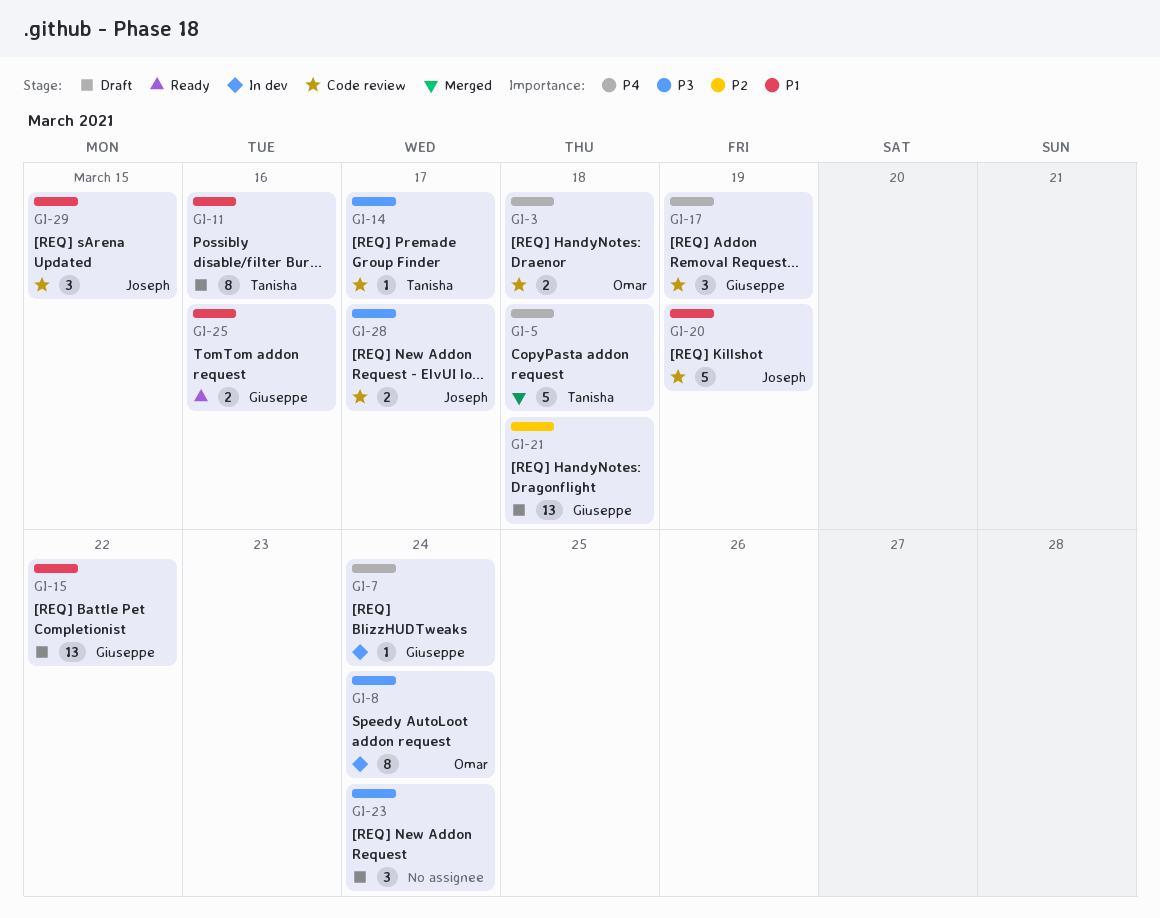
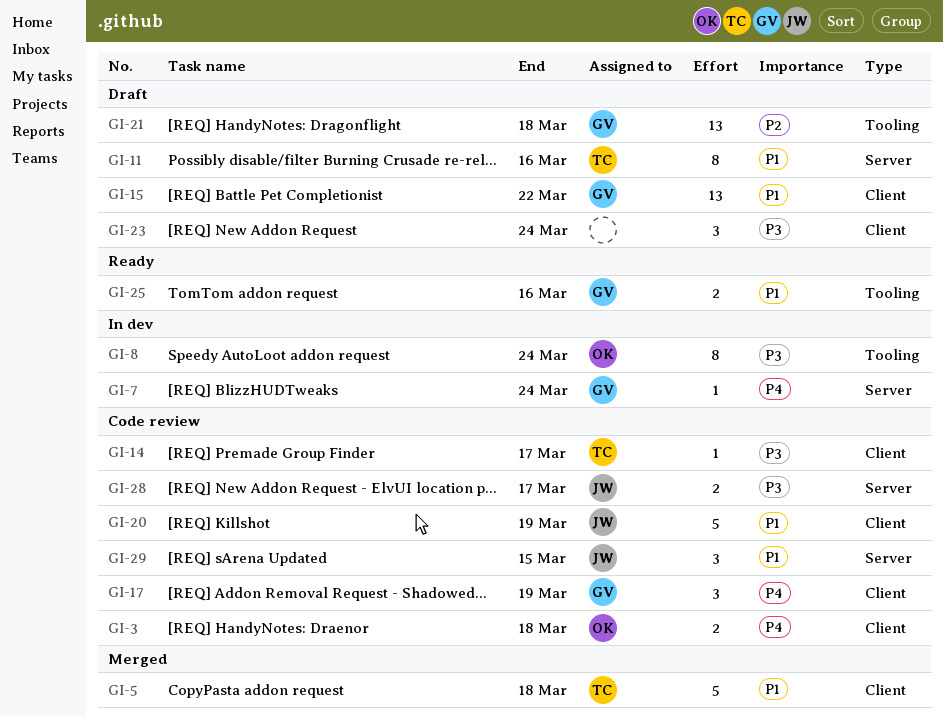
GI-5, priority: P4 -> P1

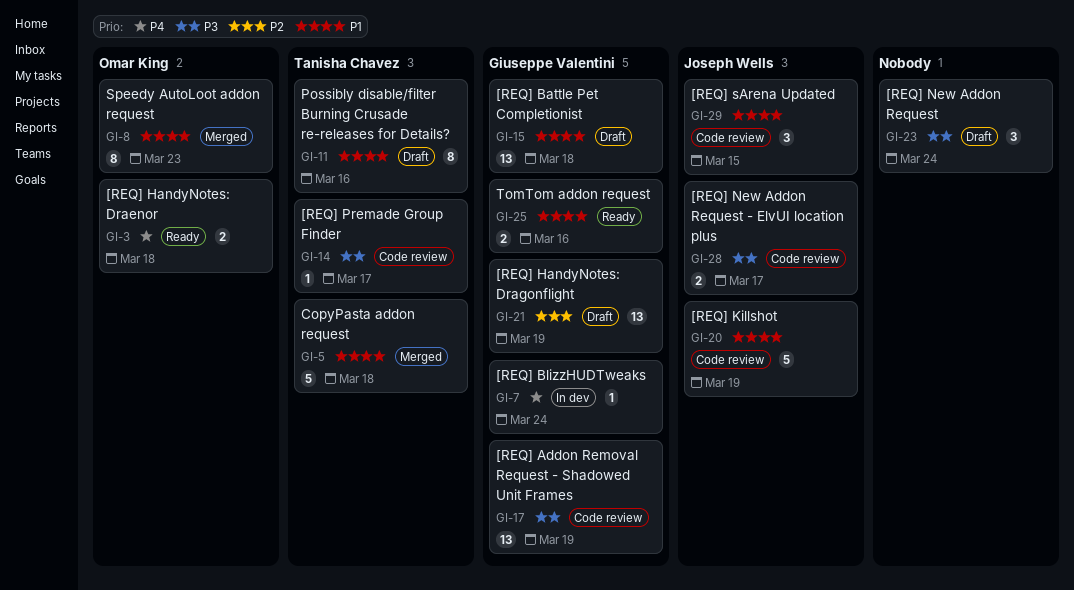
GI-3, status: Code review -> Ready
GI-8, status: In dev -> Merged
GI-8, priority: P3 -> P1
GI-8, due: Mar 24 -> Mar 23
GI-15, due: Mar 22 -> Mar 18
GI-17, priority: P4 -> P3
GI-17, estimate: 3 -> 13
GI-21, due: Mar 18 -> Mar 19

